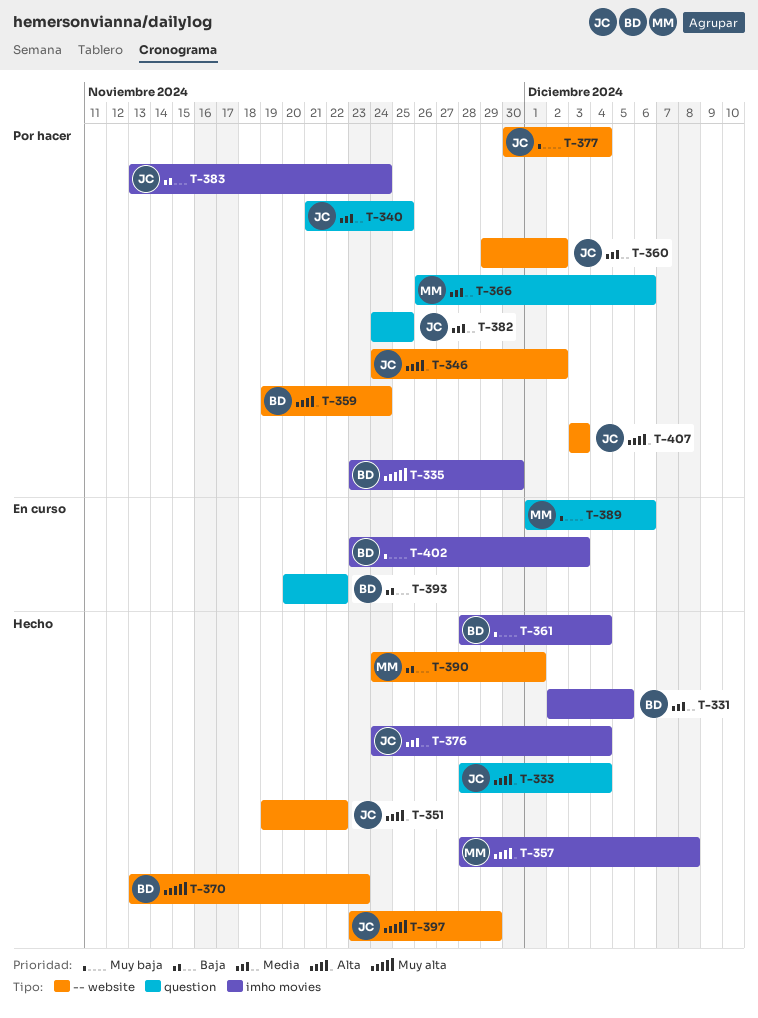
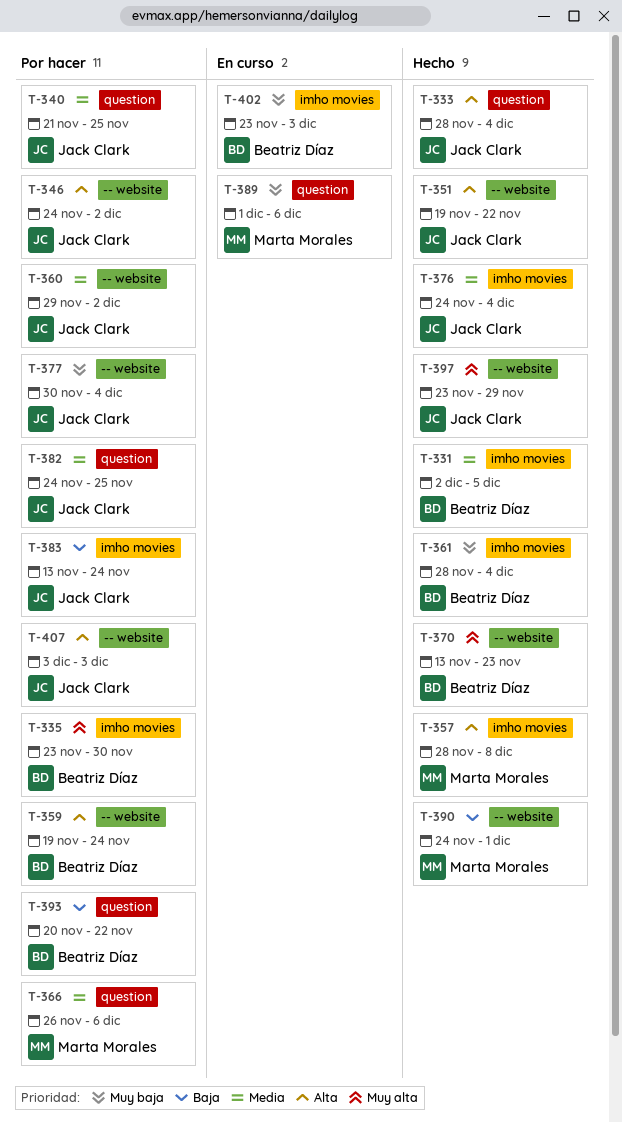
T-393, status: En curso -> Por hacer

